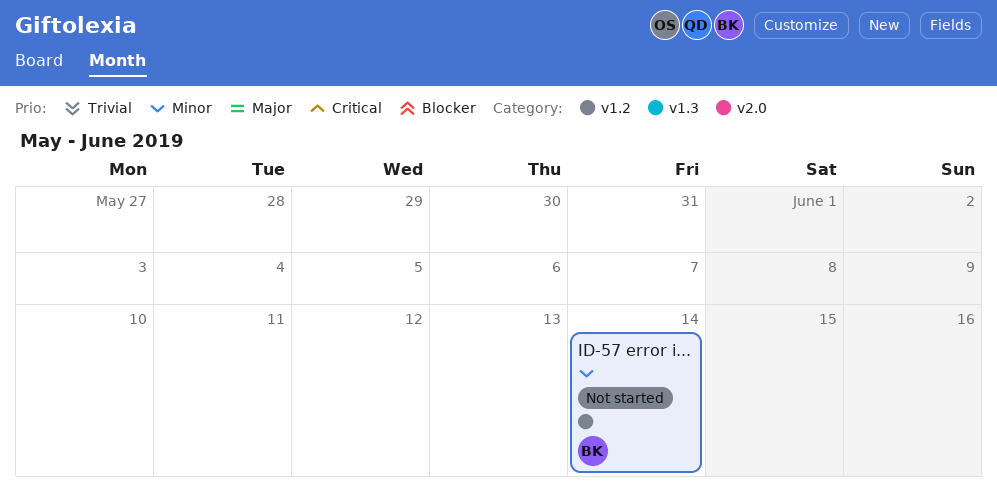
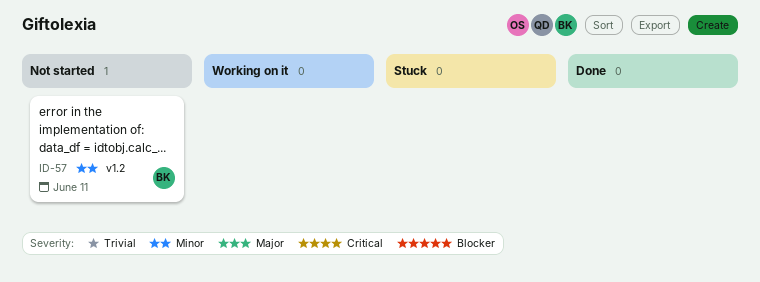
ID-57, due: Jun 14 -> Jun 11

